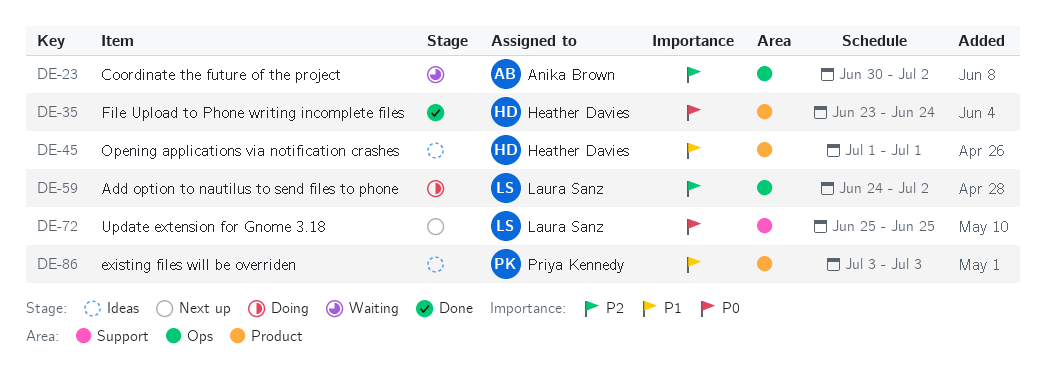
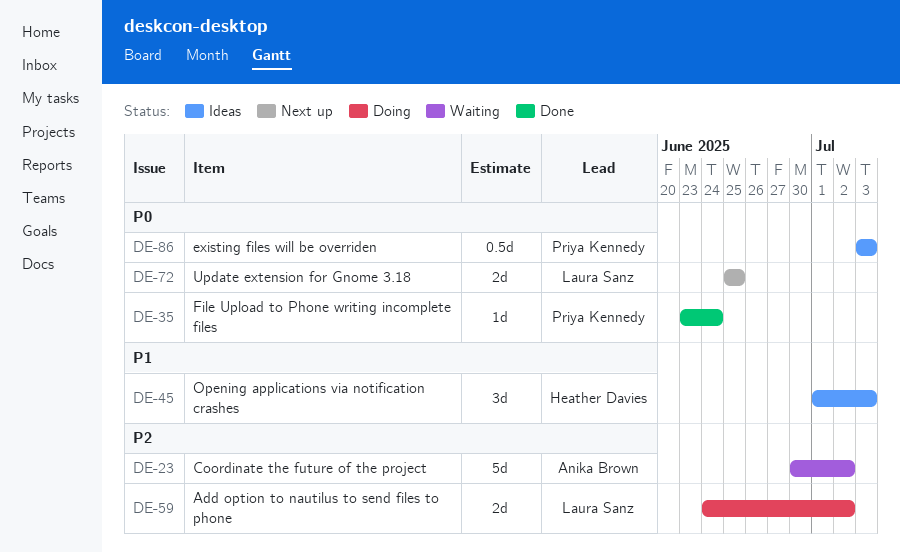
DE-35, owner: Heather Davies -> Priya Kennedy
DE-45, due: Jul 1 -> Jul 3
DE-86, priority: P1 -> P0

